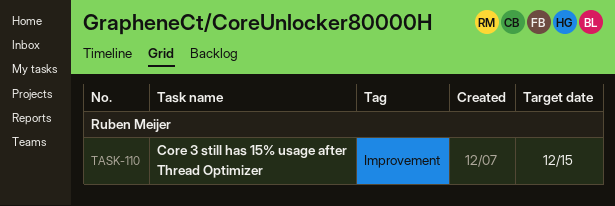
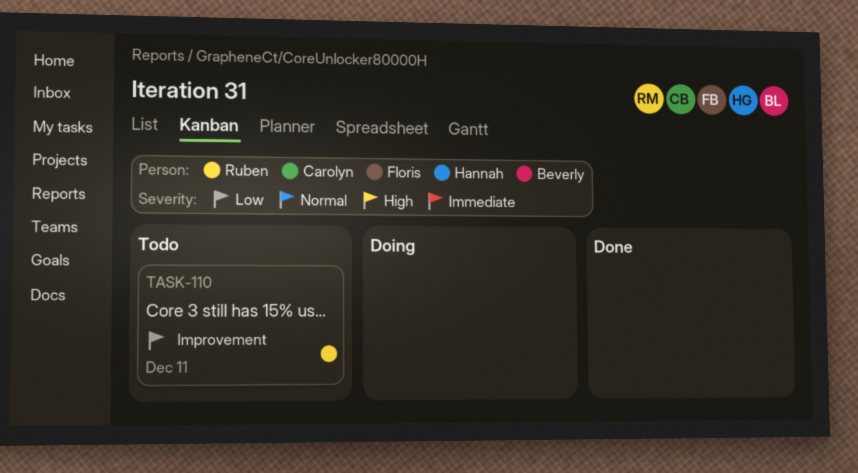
TASK-110, due: Dec 15 -> Dec 11

